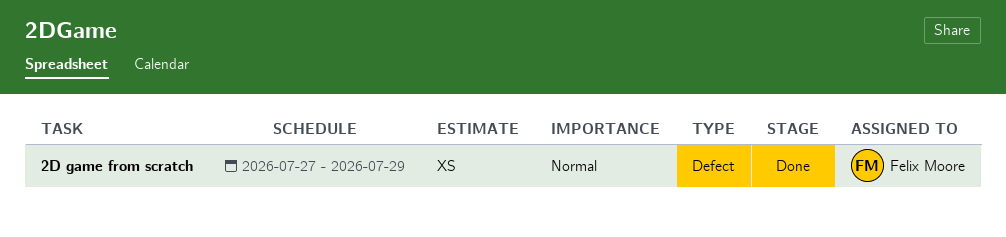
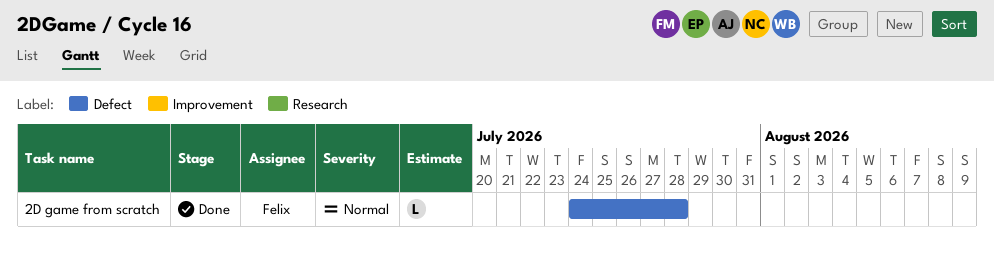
2D game from scratch, estimate: XS -> L
2D game from scratch, start: Jul 27 -> Jul 24
2D game from scratch, due: Jul 29 -> Jul 28

